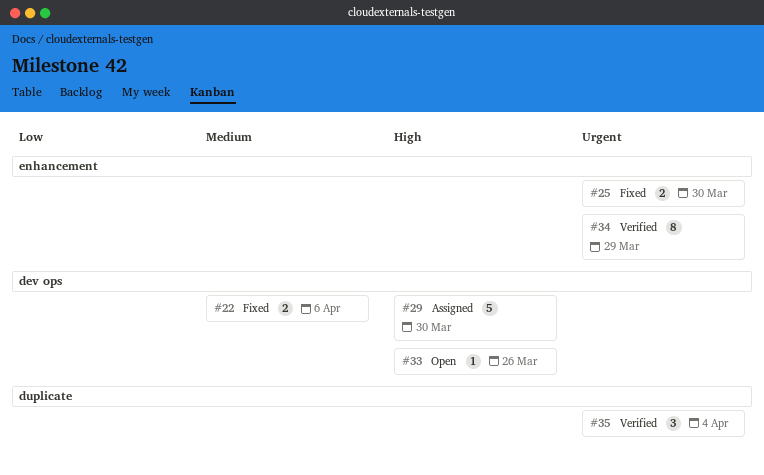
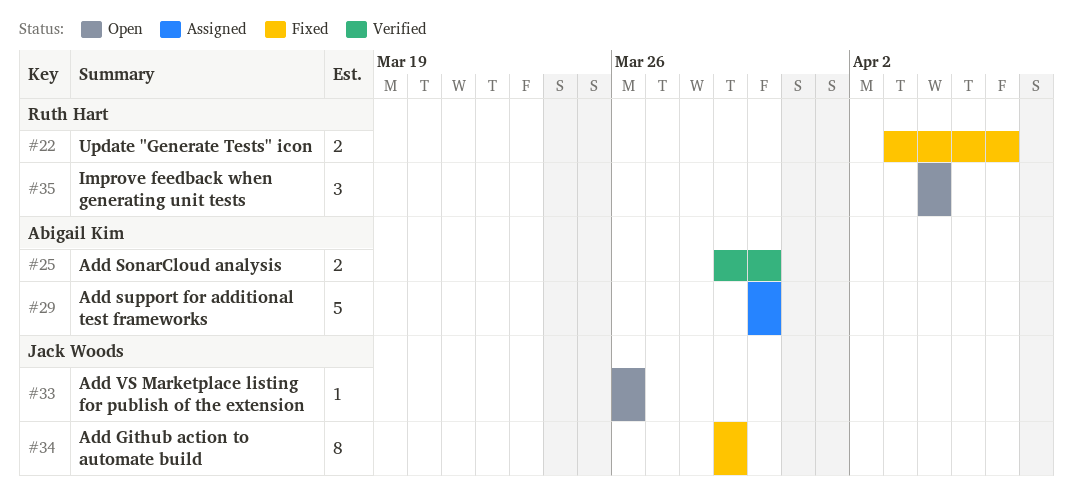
#25, status: Fixed -> Verified
#34, status: Verified -> Fixed
#35, status: Verified -> Open

